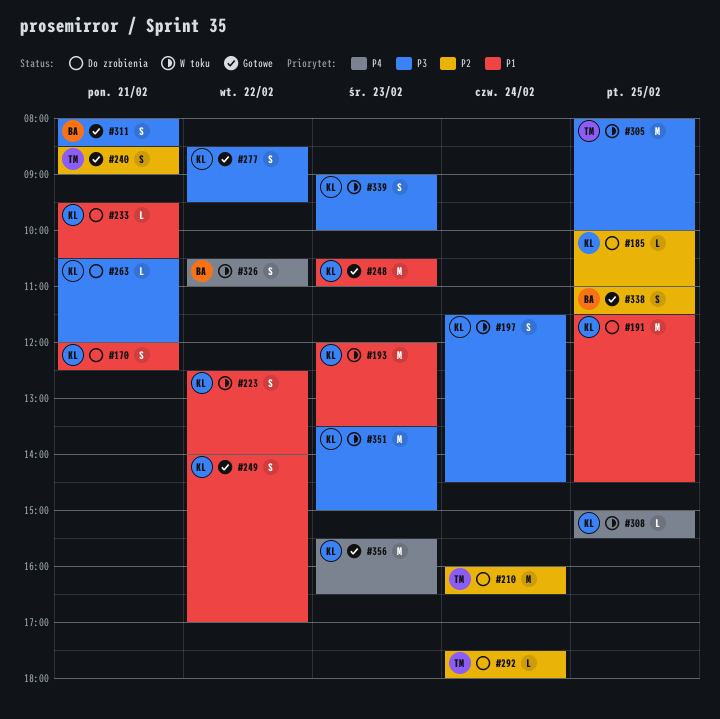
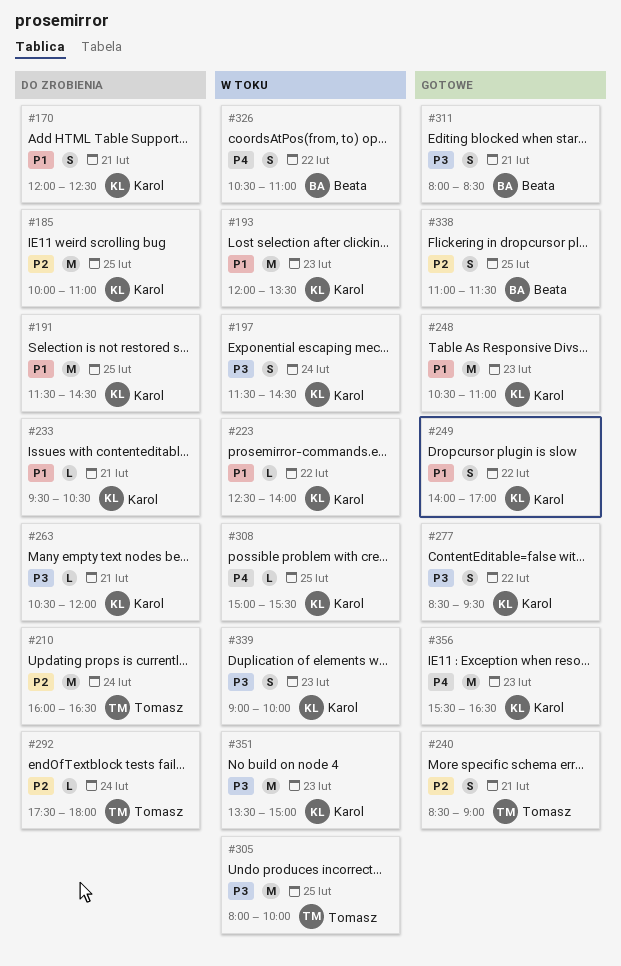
#185, estimate: L -> M
#223, estimate: S -> L

